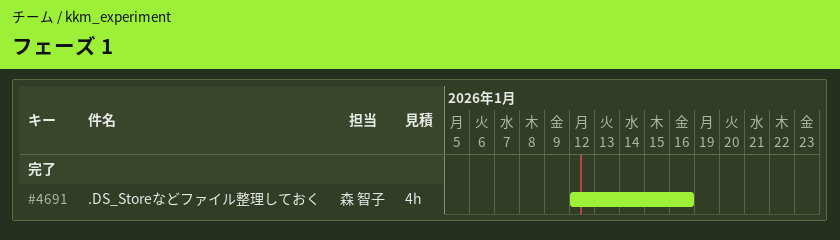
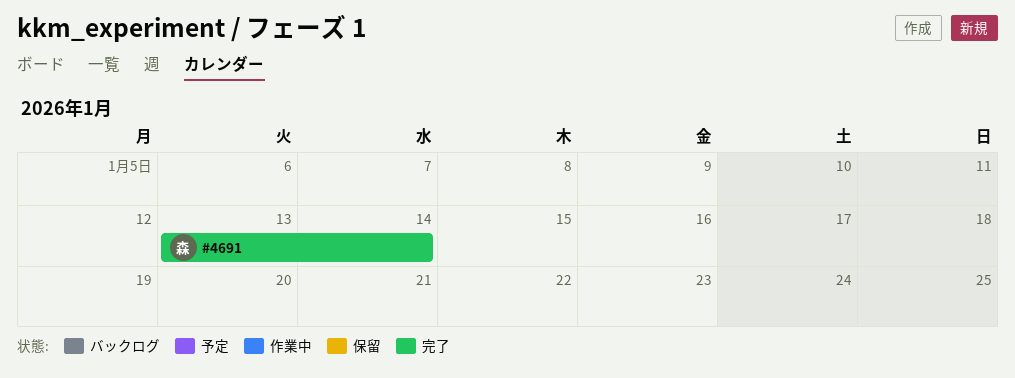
#4691, start: Jan 12 -> Jan 13
#4691, due: Jan 16 -> Jan 14

